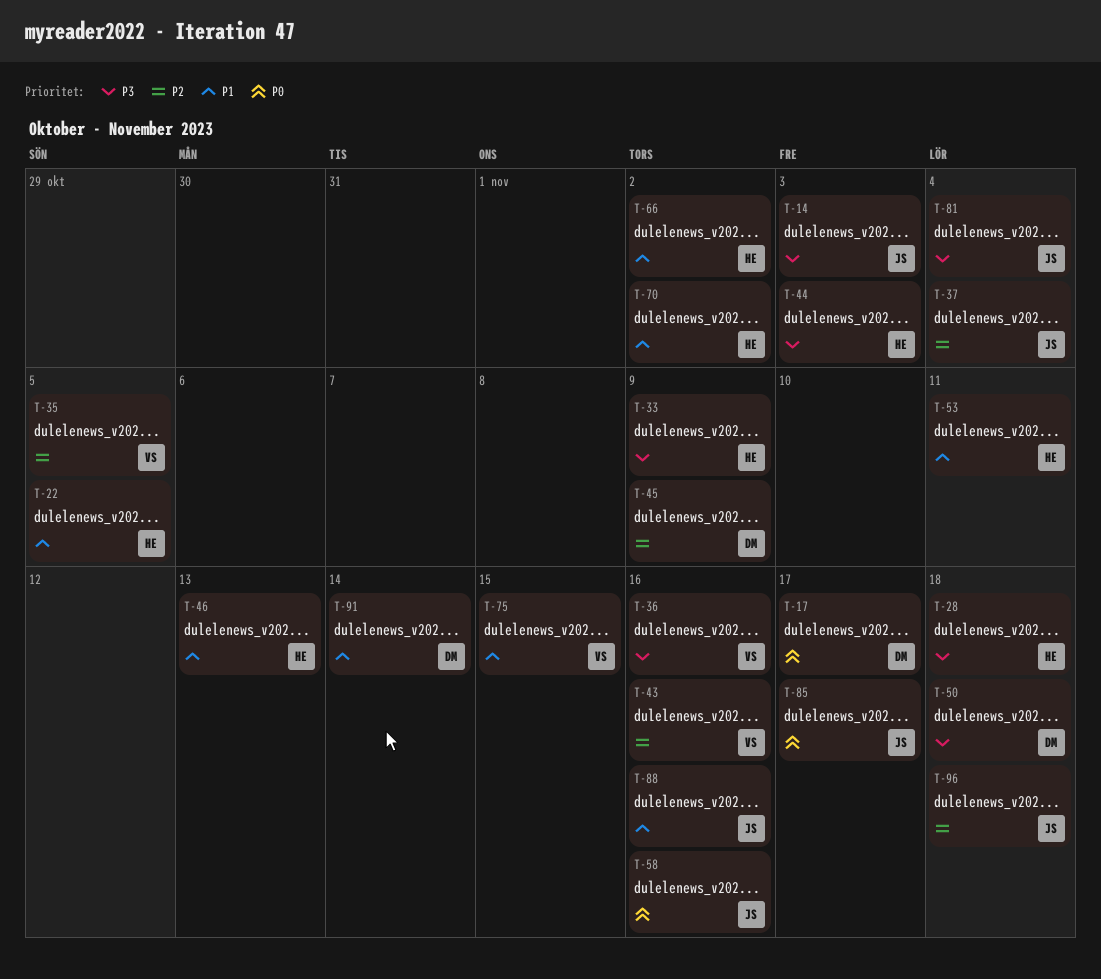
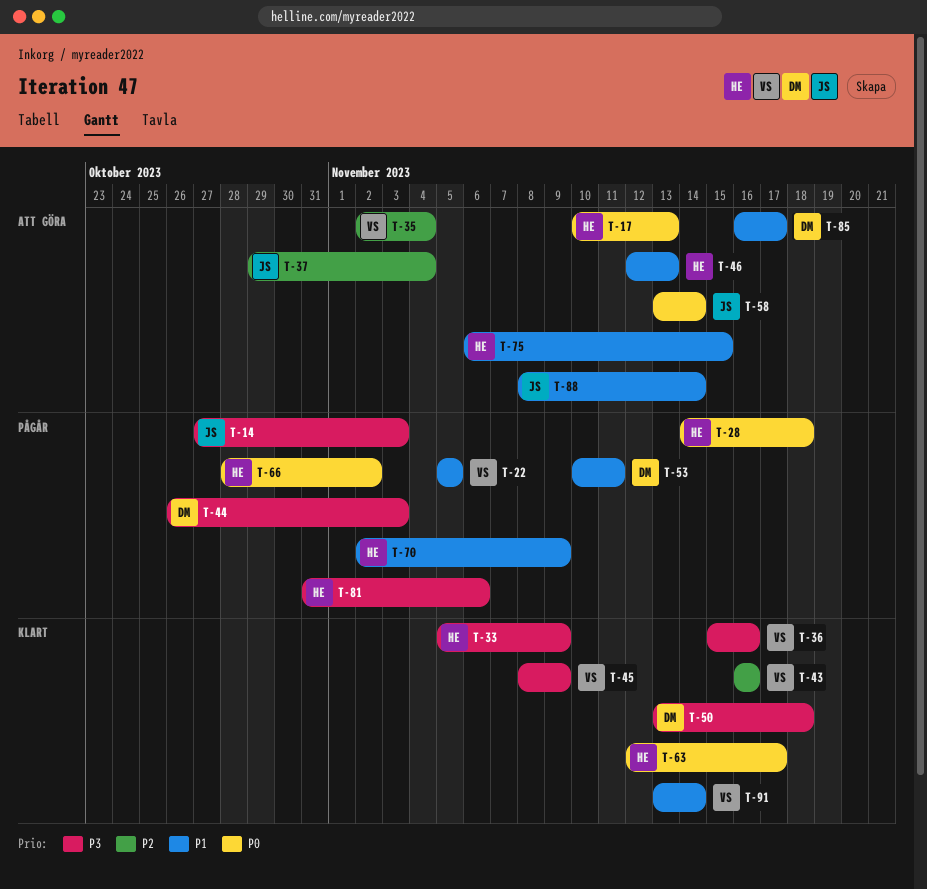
T-17, owner: DM -> HE
T-17, due: Nov 17 -> Nov 13
T-22, owner: HE -> VS
T-28, priority: P3 -> P0
T-35, due: Nov 5 -> Nov 4
T-44, owner: HE -> DM
T-45, owner: DM -> VS
T-45, priority: P2 -> P3
T-53, owner: HE -> DM
T-58, due: Nov 16 -> Nov 14
T-63: none -> present
T-66, priority: P1 -> P0
T-70, due: Nov 2 -> Nov 9
T-75, owner: VS -> HE
T-81, owner: JS -> HE
T-81, due: Nov 4 -> Nov 6
T-85, owner: JS -> DM
T-85, priority: P0 -> P1
T-88, due: Nov 16 -> Nov 14
T-91, owner: DM -> VS
T-96: present -> none

